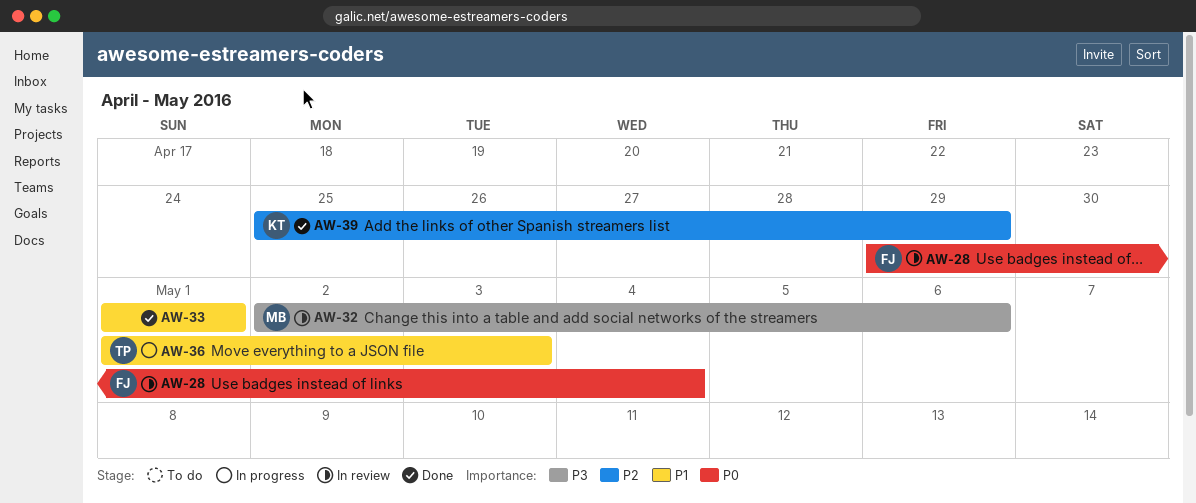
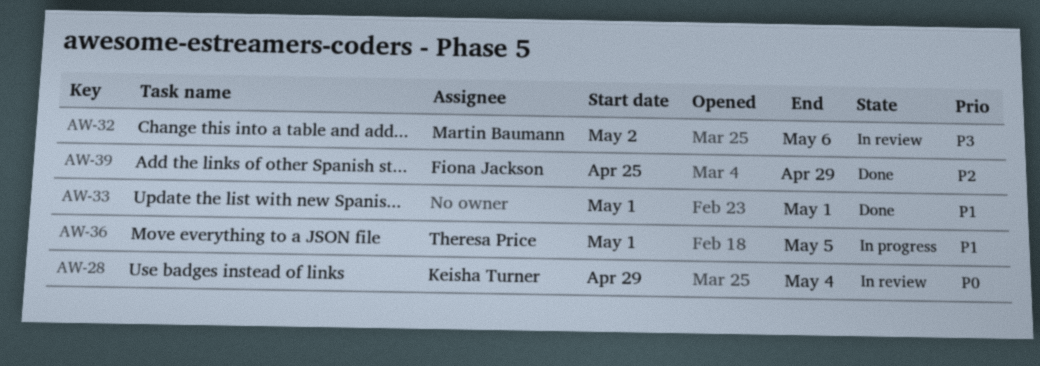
AW-28, owner: Fiona Jackson -> Keisha Turner
AW-36, due: May 3 -> May 5
AW-39, owner: Keisha Turner -> Fiona Jackson

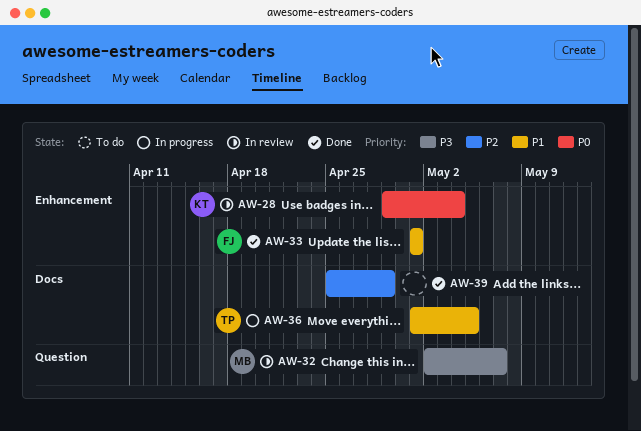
AW-32, due: May 6 -> May 7
AW-33, owner: none -> Fiona Jackson
AW-39, owner: Fiona Jackson -> none

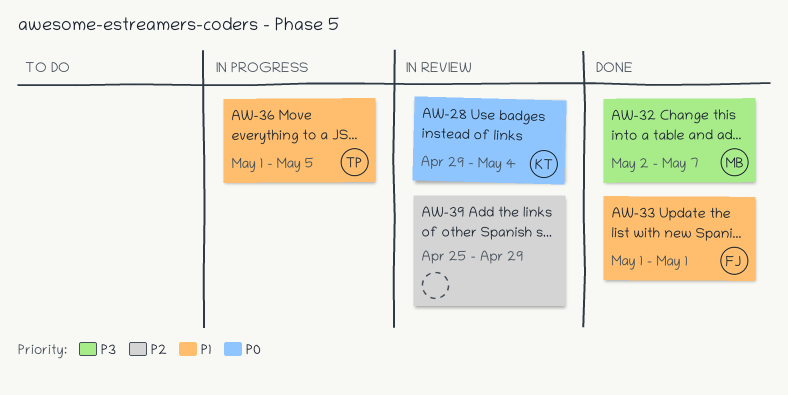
AW-32, status: In review -> Done
AW-39, status: Done -> In review

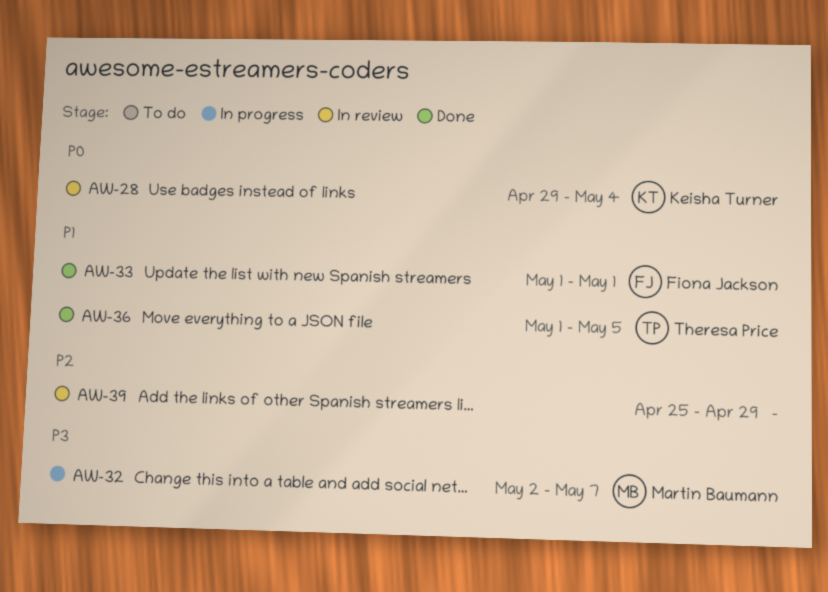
AW-32, status: Done -> In progress
AW-36, status: In progress -> Done

